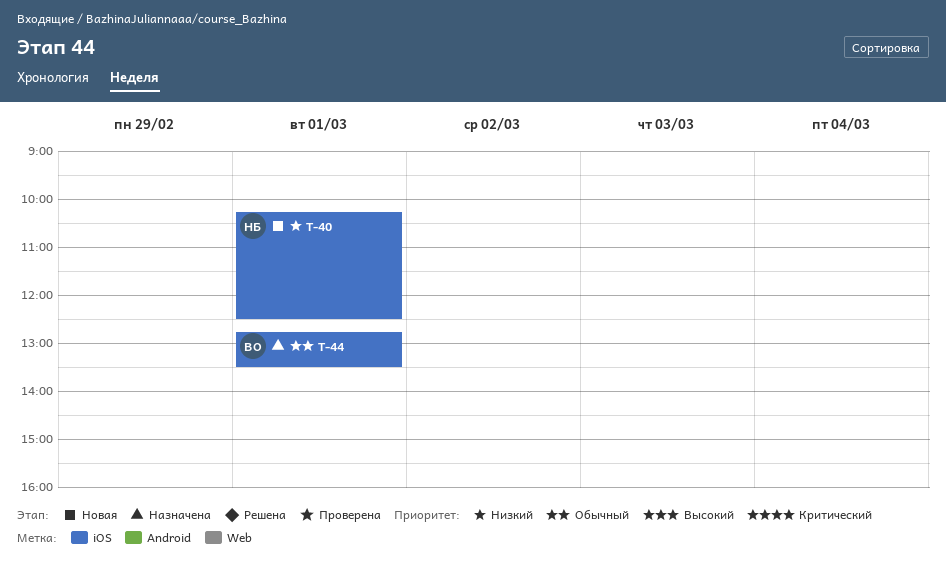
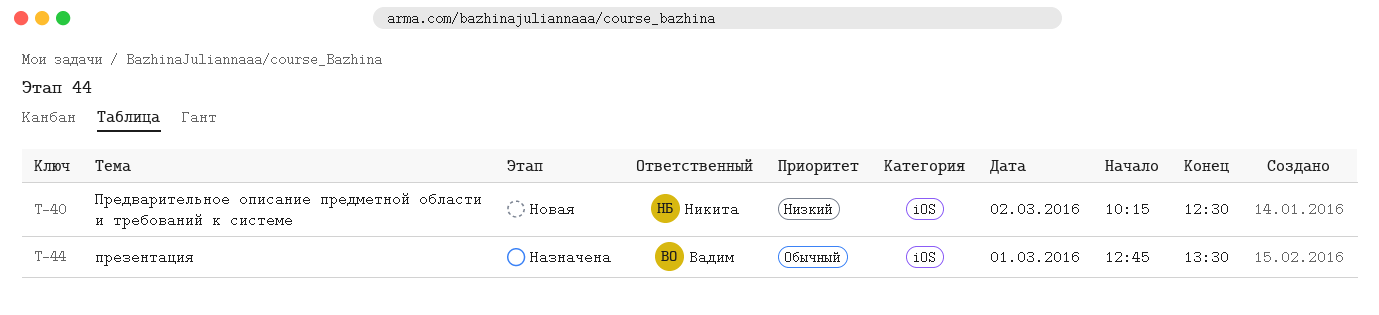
T-40, day: Mar 1 -> Mar 2

